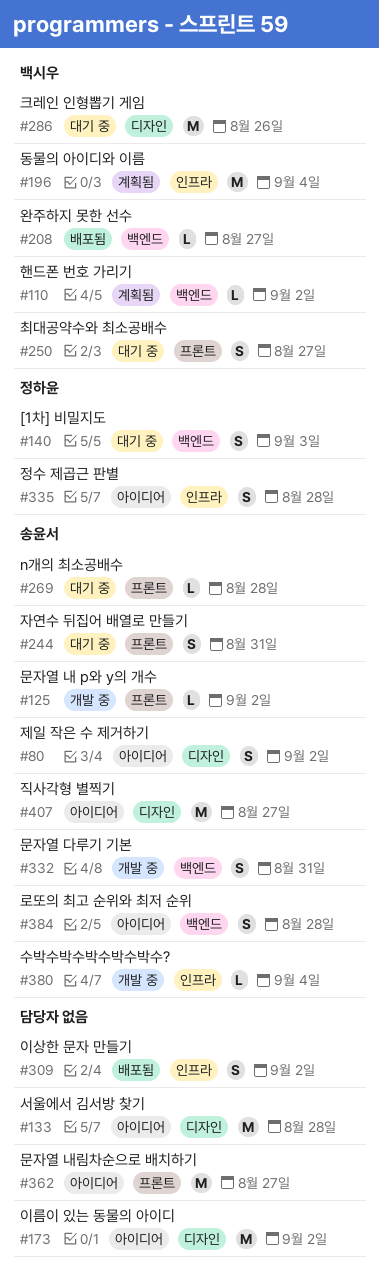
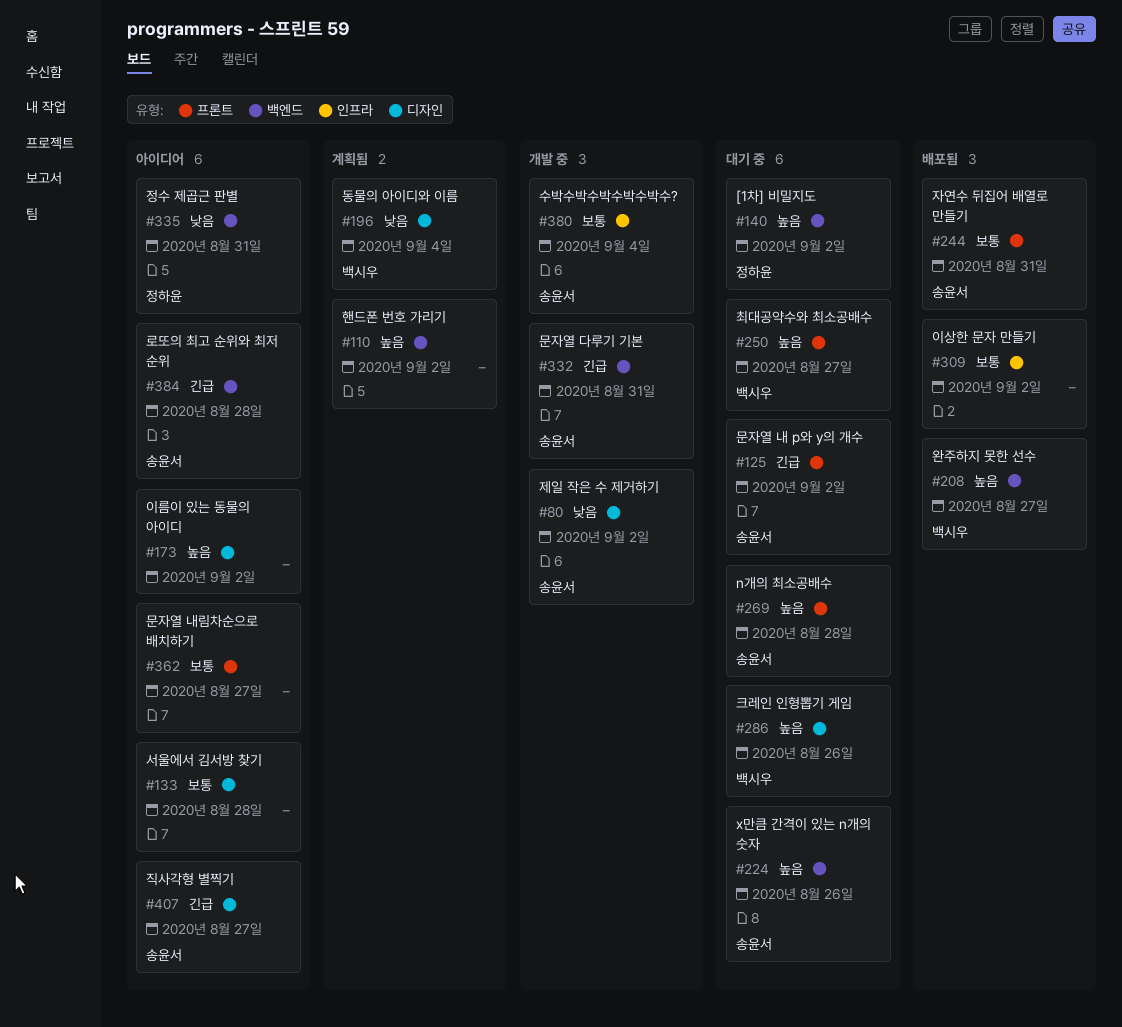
#80, status: 아이디어 -> 개발 중
#110, owner: 백시우 -> none
#125, status: 개발 중 -> 대기 중
#140, due: Sep 3 -> Sep 2
#196, label: 인프라 -> 디자인
#224: none -> present
#244, status: 대기 중 -> 배포됨
#335, label: 인프라 -> 백엔드
#335, due: Aug 28 -> Aug 31

